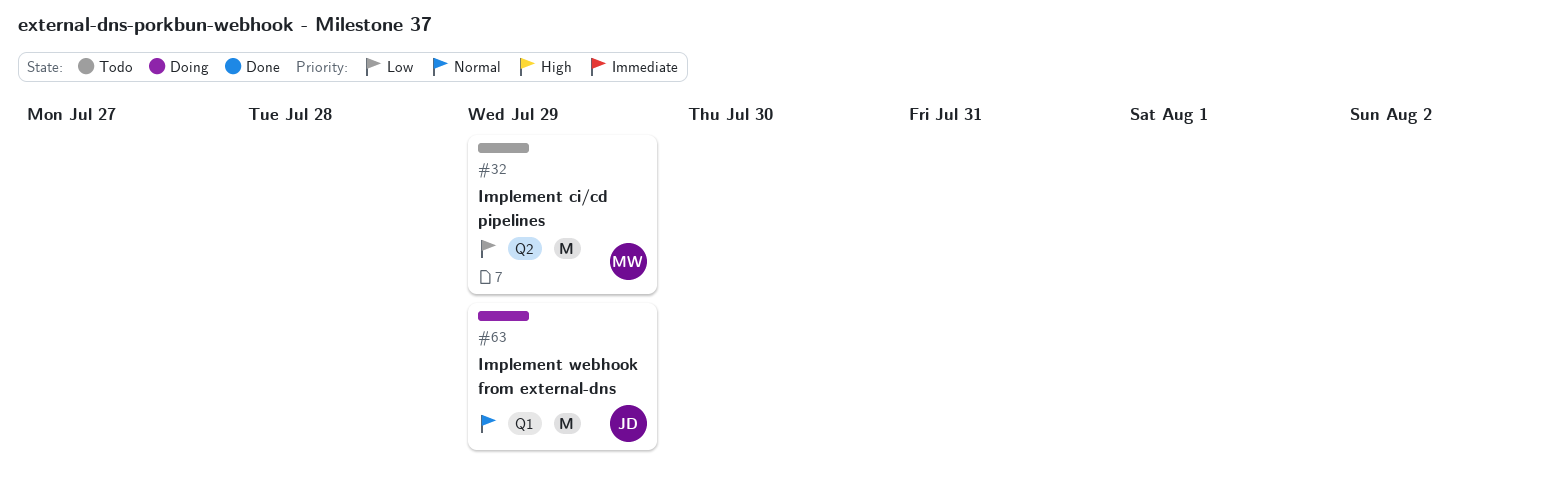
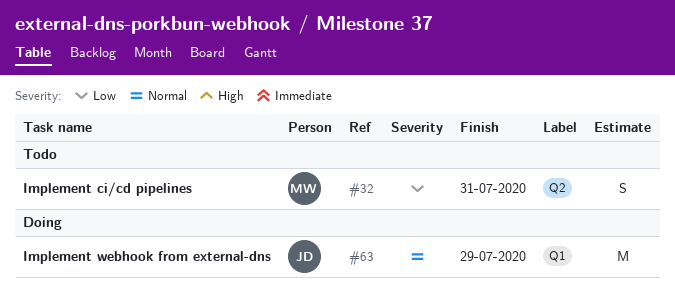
#32, estimate: M -> S
#32, due: Jul 29 -> Jul 31

